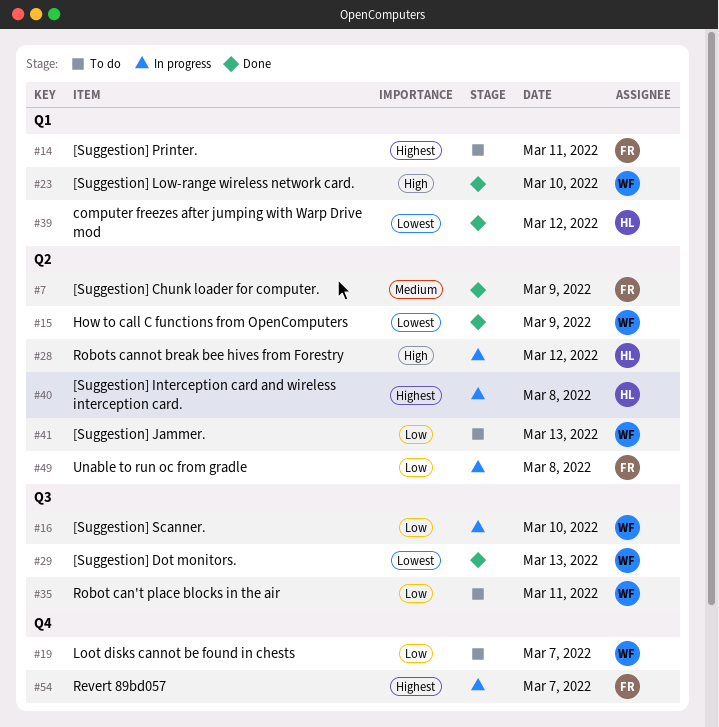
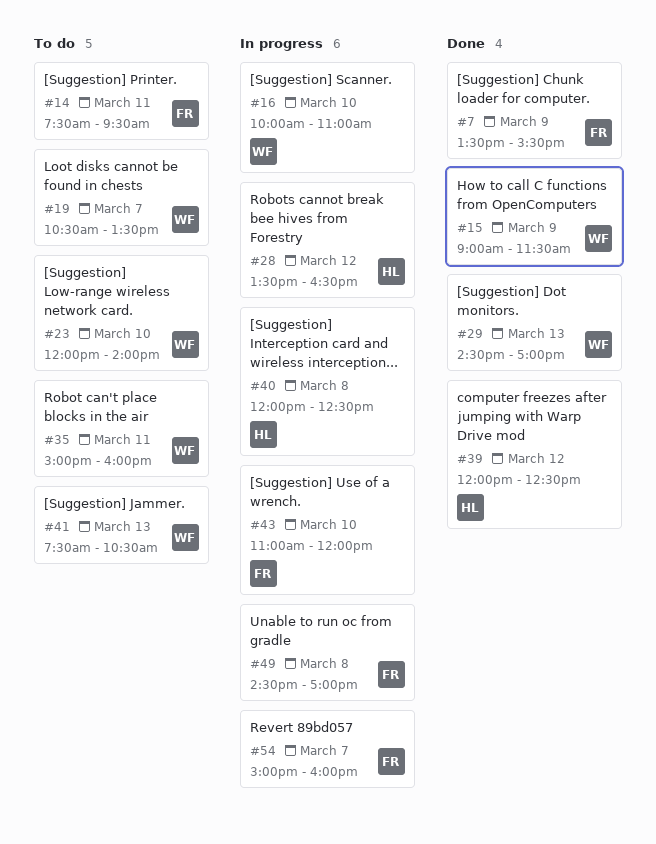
#23, status: Done -> To do
#43: none -> present

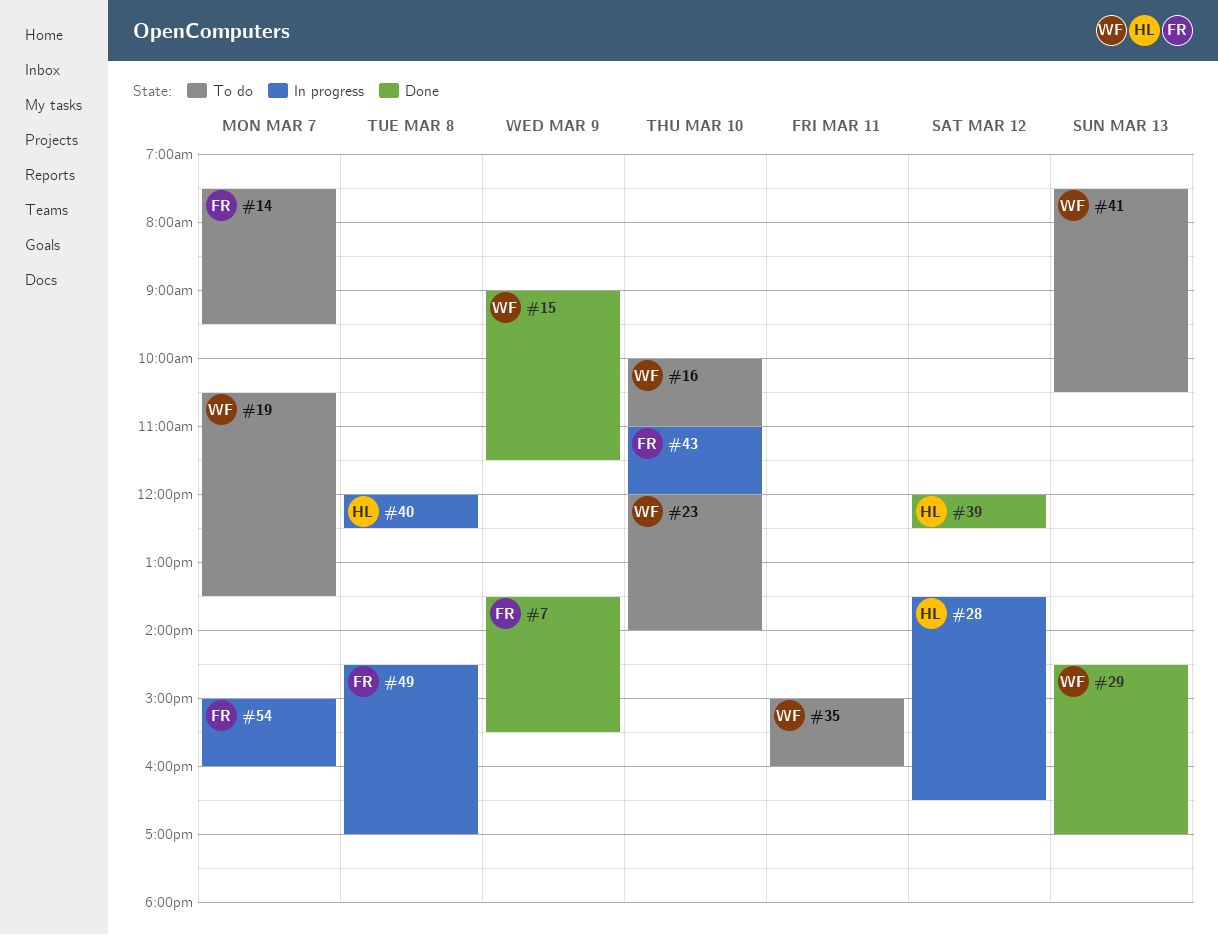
#14, day: Mar 11 -> Mar 7
#16, status: In progress -> To do

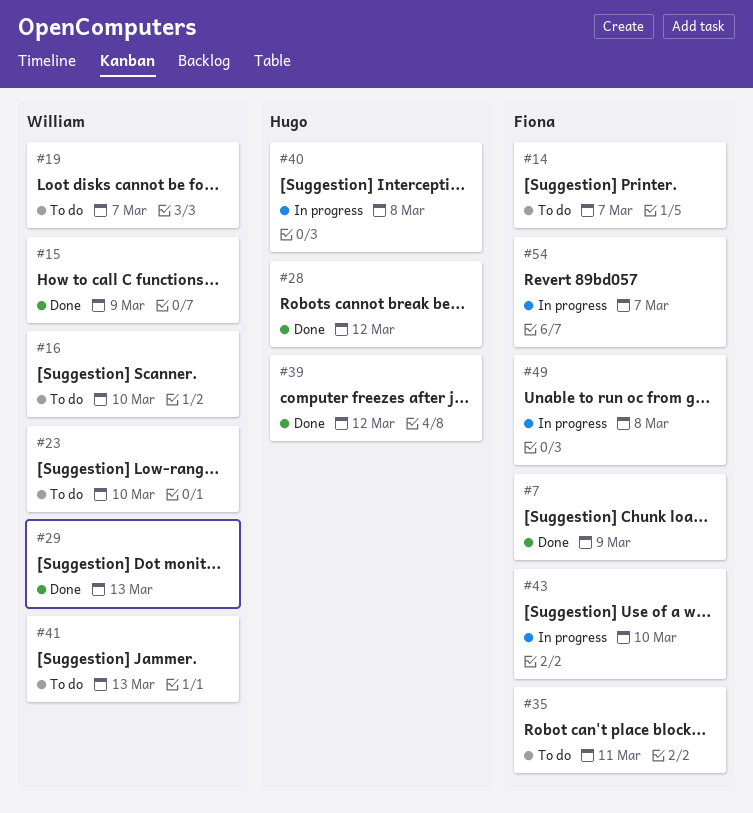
#28, status: In progress -> Done
#35, owner: William -> Fiona

